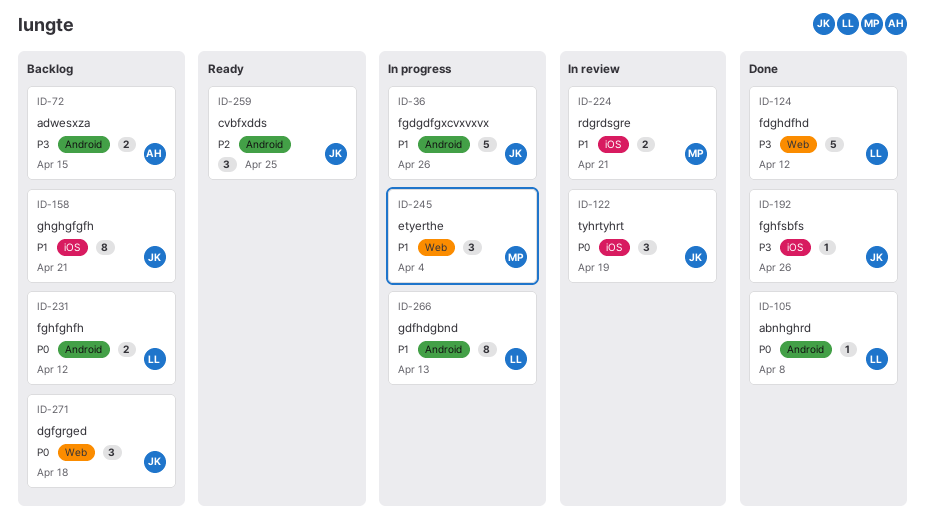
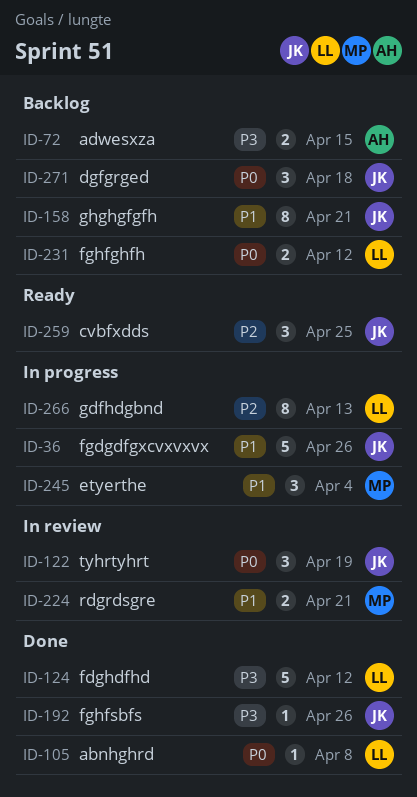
ID-266, priority: P1 -> P2

